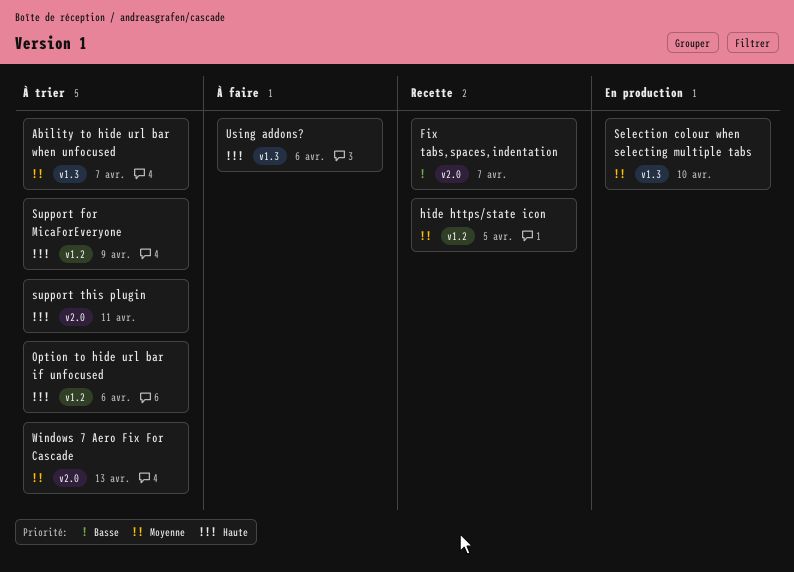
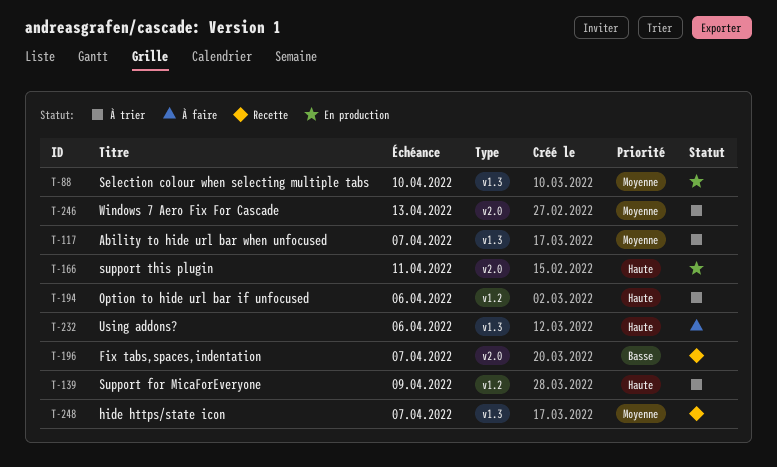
hide https/state icon, label: v1.2 -> v1.3
hide https/state icon, due: Apr 5 -> Apr 7
support this plugin, status: À trier -> En production

